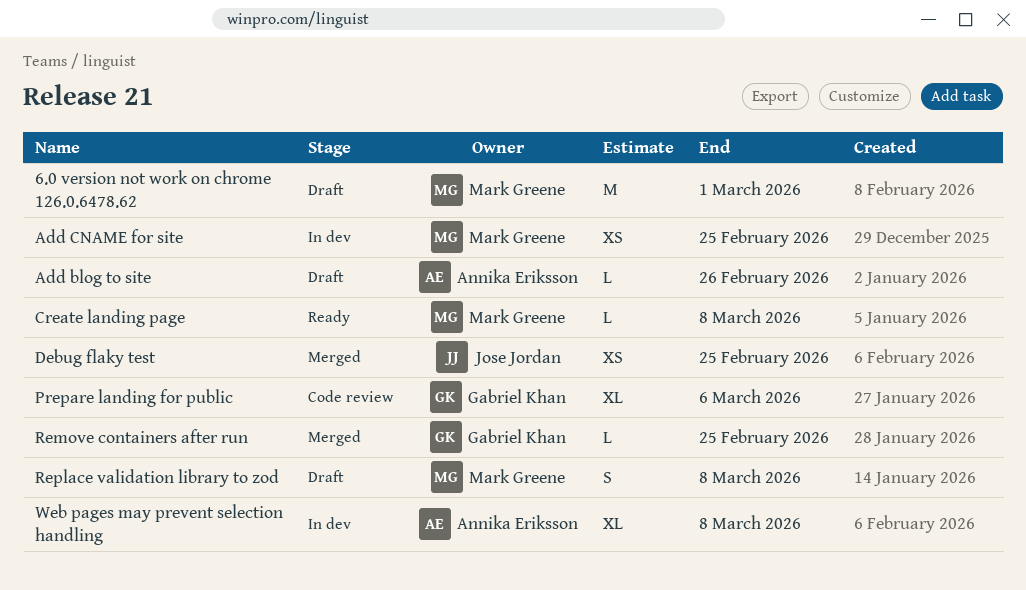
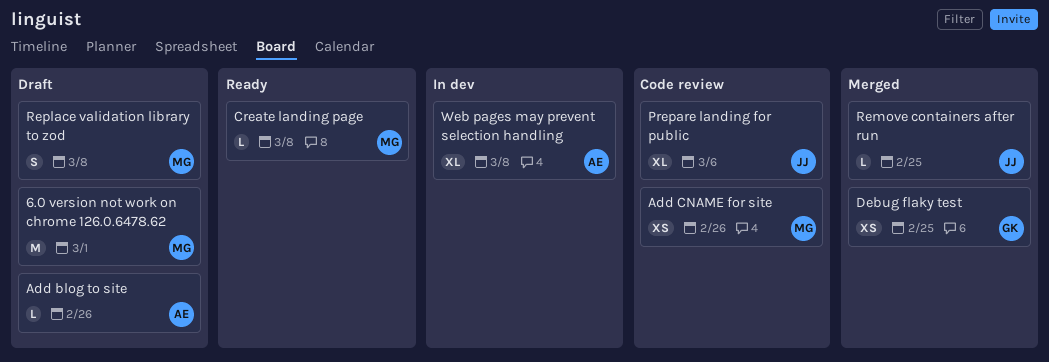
Add CNAME for site, status: In dev -> Code review
Add CNAME for site, due: Feb 25 -> Feb 26
Debug flaky test, owner: Jose Jordan -> Gabriel Khan
Prepare landing for public, owner: Gabriel Khan -> Jose Jordan
Remove containers after run, owner: Gabriel Khan -> Jose Jordan

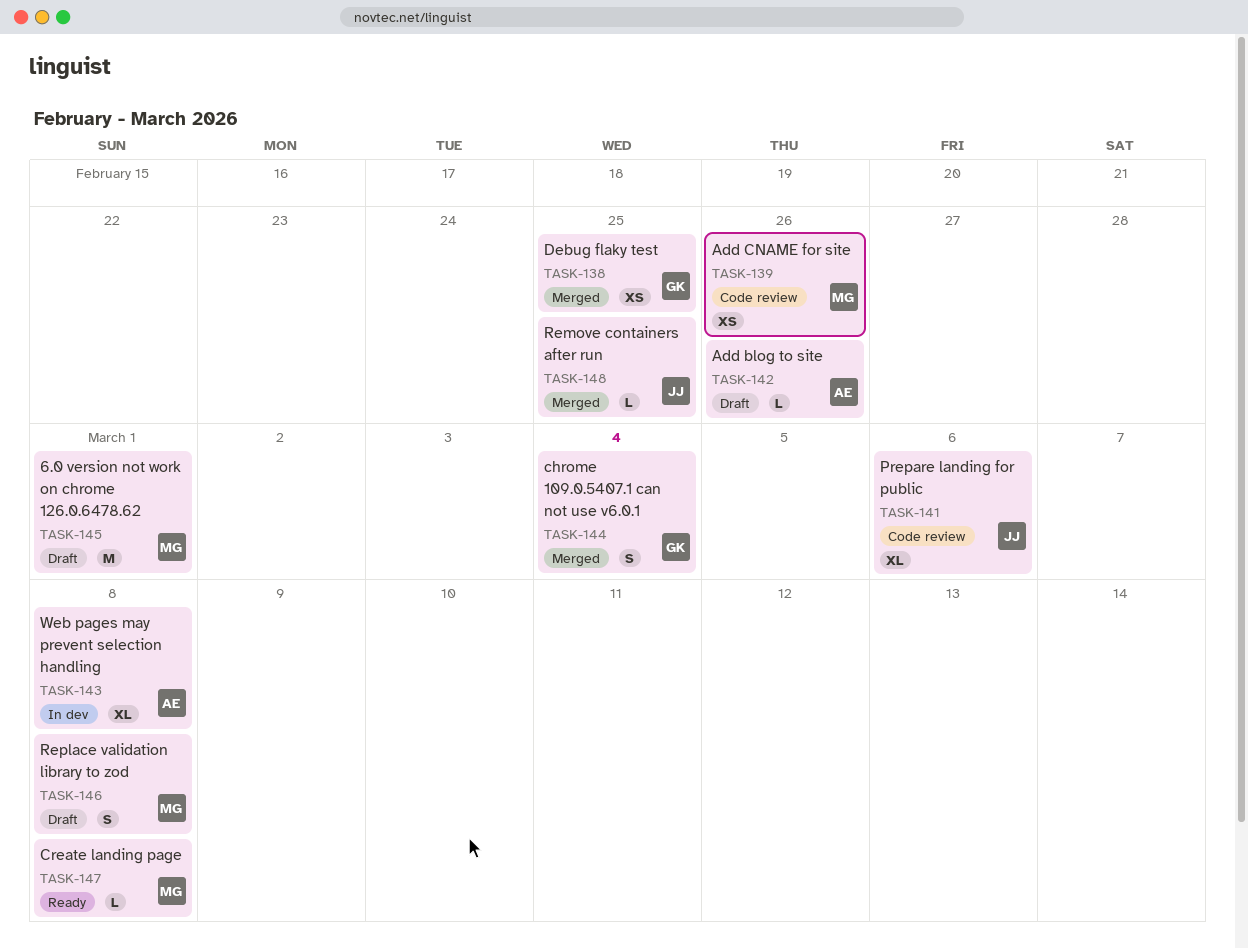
chrome 109.0.5407.1 can not use v6.0.1: none -> present

